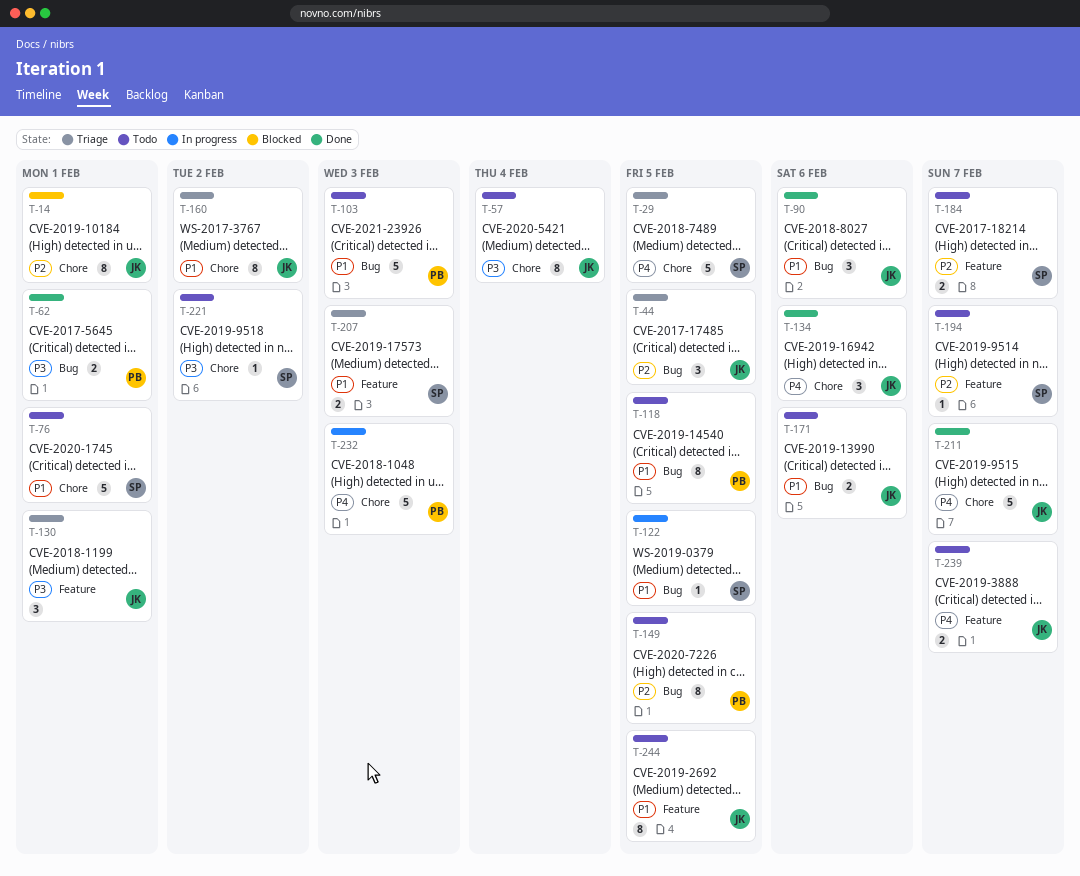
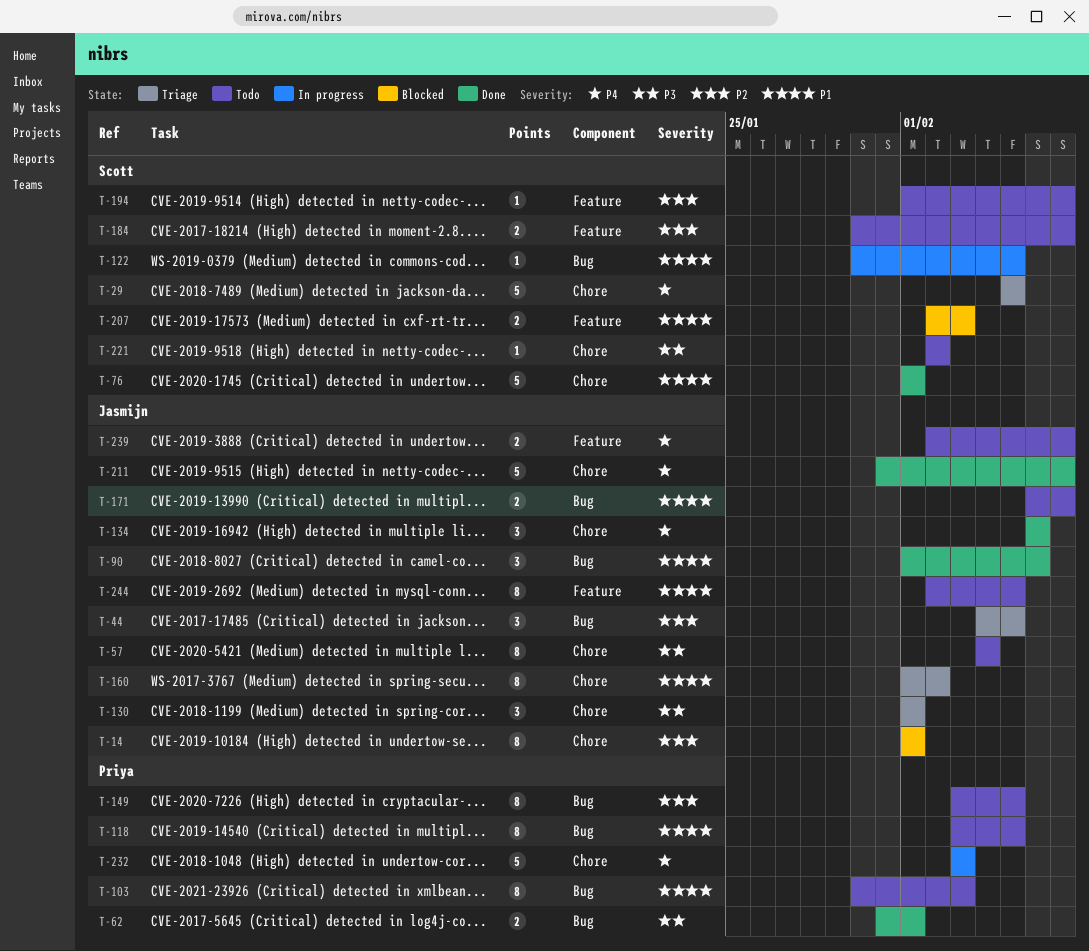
T-76, status: Todo -> Done
T-103, estimate: 5 -> 8
T-130, label: Feature -> Chore
T-171, due: Feb 6 -> Feb 7
T-207, status: Triage -> Blocked

